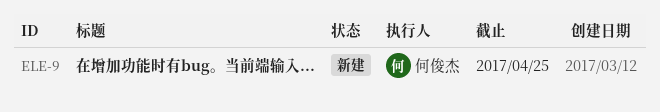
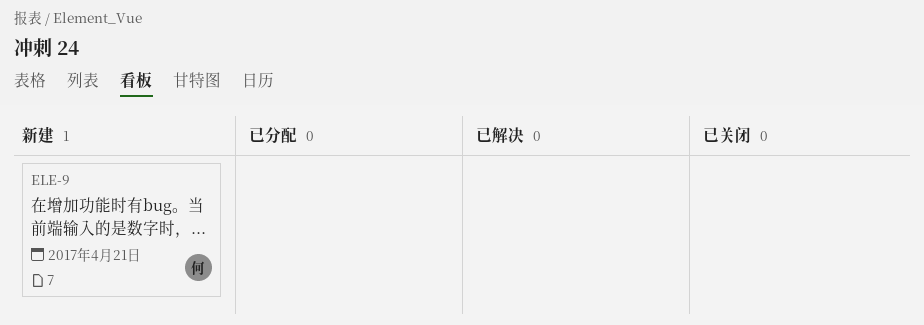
ELE-9, due: Apr 25 -> Apr 21

